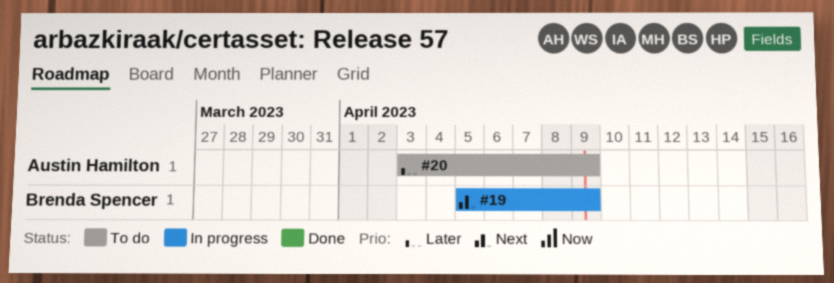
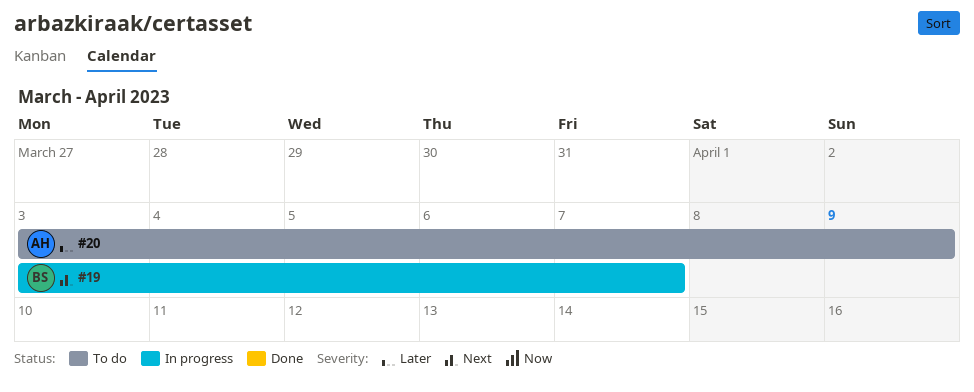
#19, start: Apr 5 -> Apr 3
#19, due: Apr 9 -> Apr 7

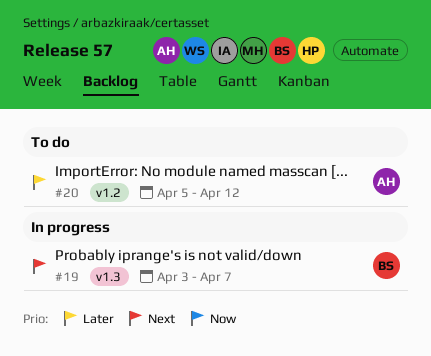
#20, start: Apr 3 -> Apr 5
#20, due: Apr 9 -> Apr 12

